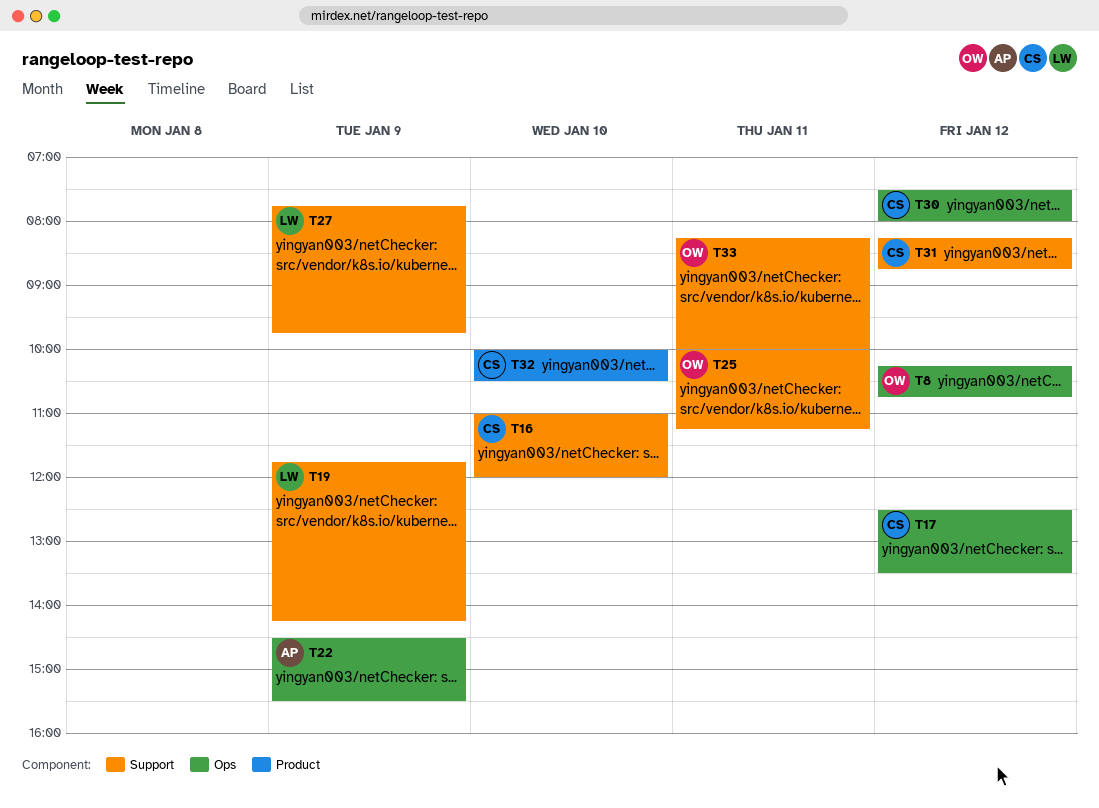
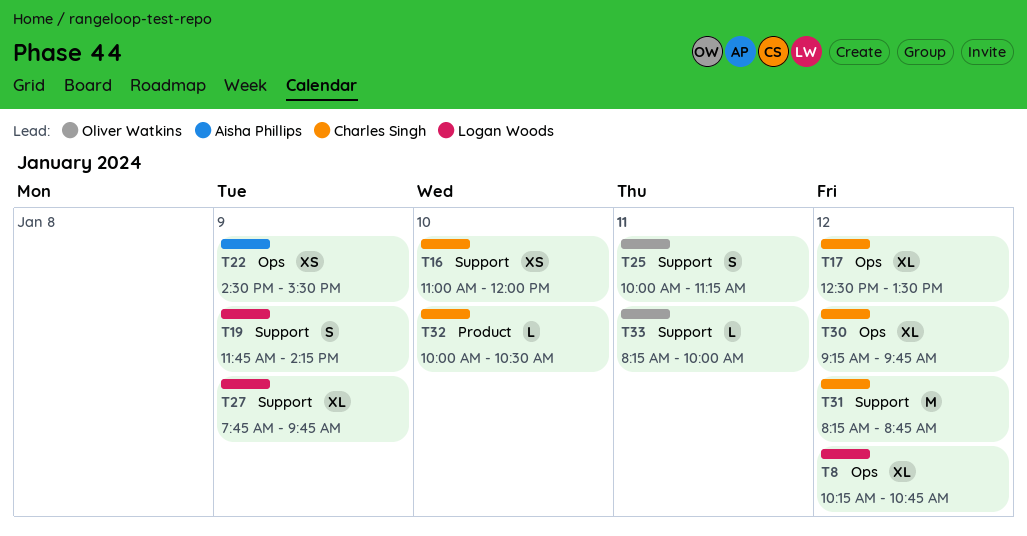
T8, owner: Oliver Watkins -> Logan Woods
T30, begins: 07:30 -> 09:15
T30, ends: 08:00 -> 09:45

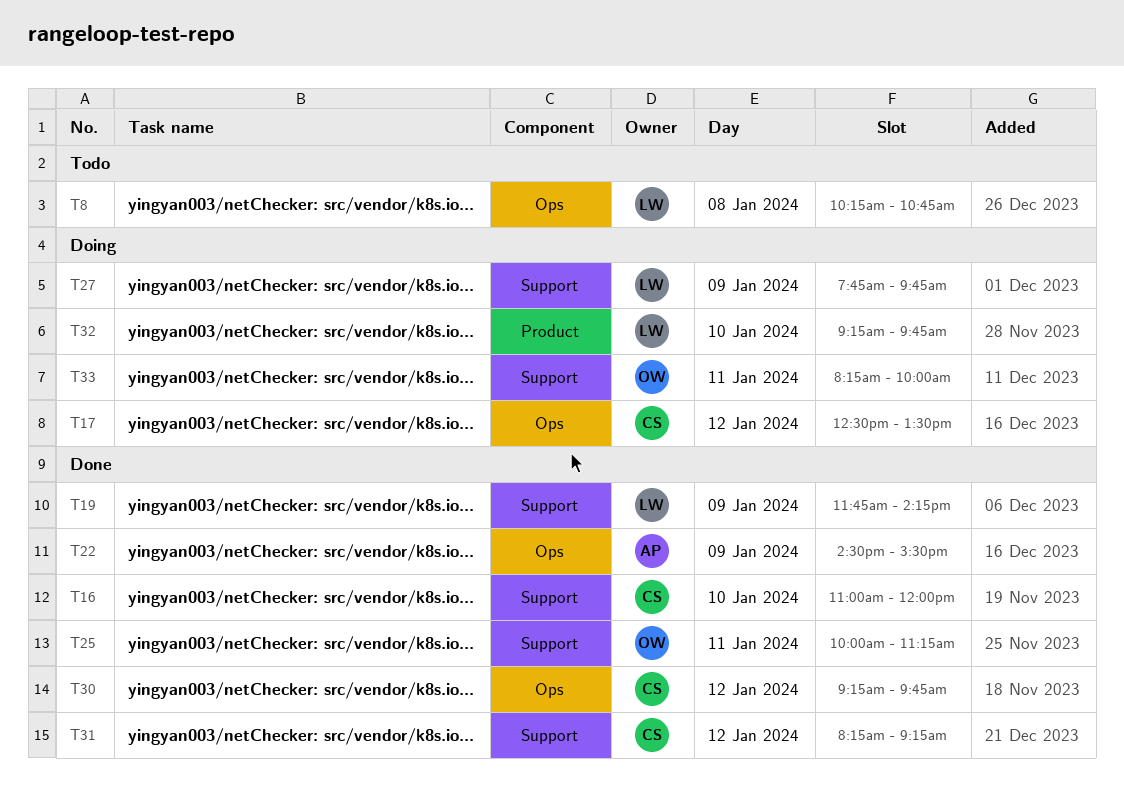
T8, day: Jan 12 -> Jan 8
T31, ends: 08:45 -> 09:15
T32, owner: Charles Singh -> Logan Woods
T32, begins: 10:00 -> 09:15
T32, ends: 10:30 -> 09:45

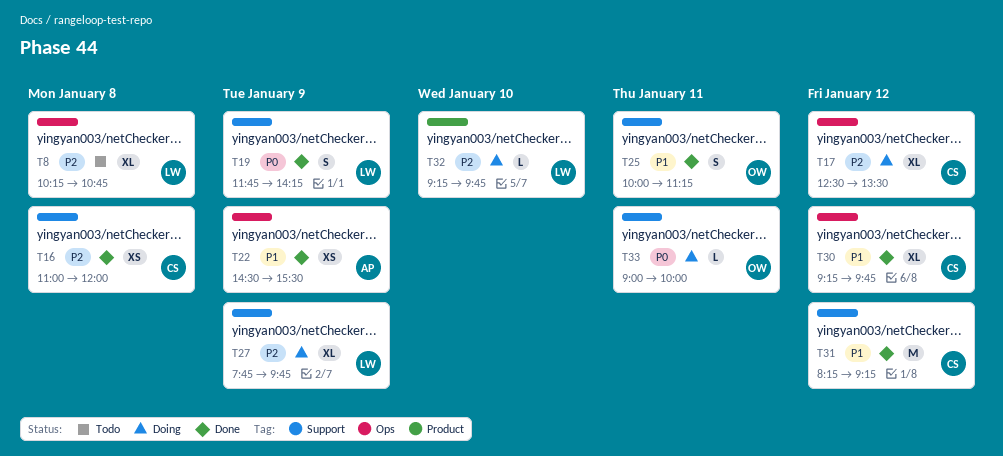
T16, day: Jan 10 -> Jan 8
T33, begins: 08:15 -> 09:00

